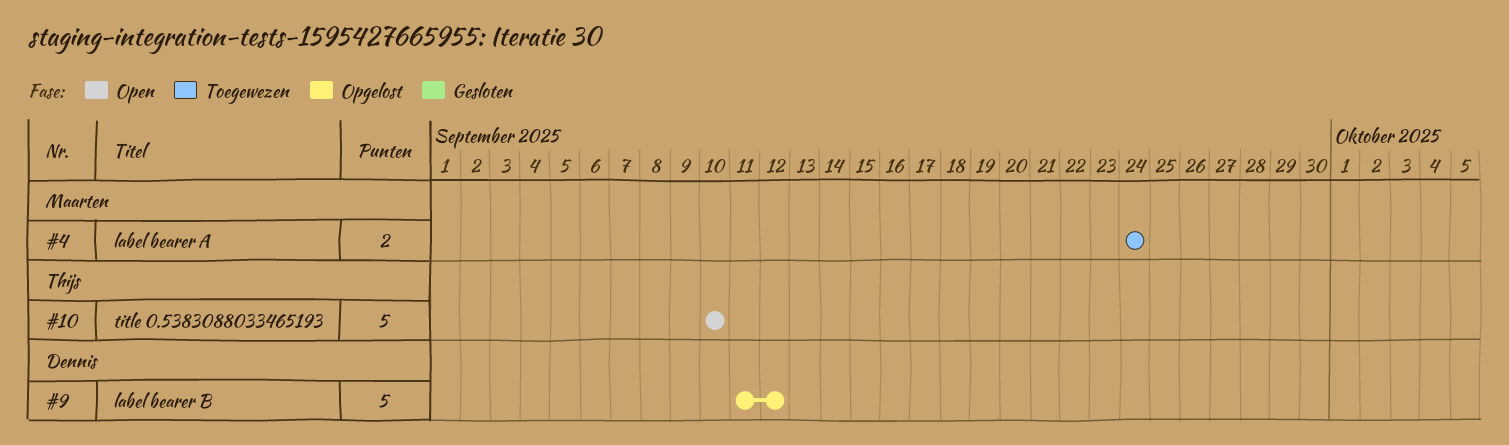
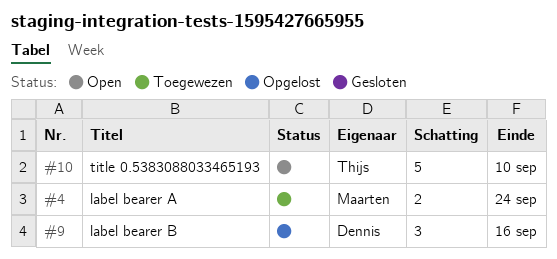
#9, estimate: 5 -> 3
#9, due: Sep 12 -> Sep 16

